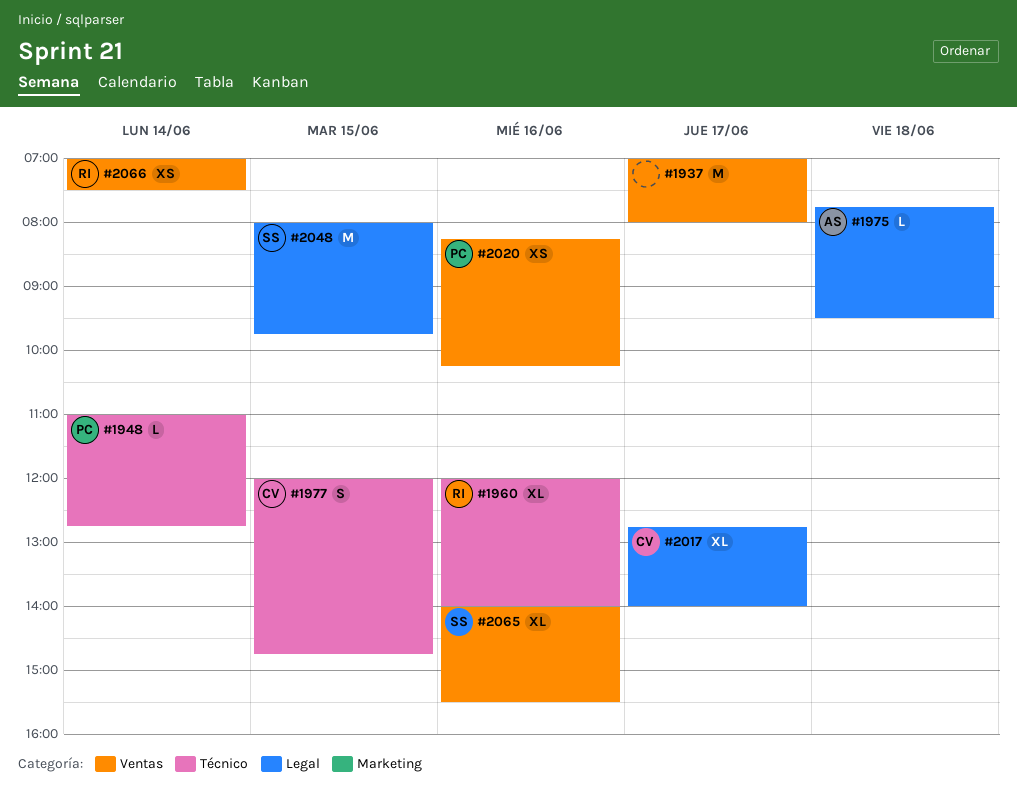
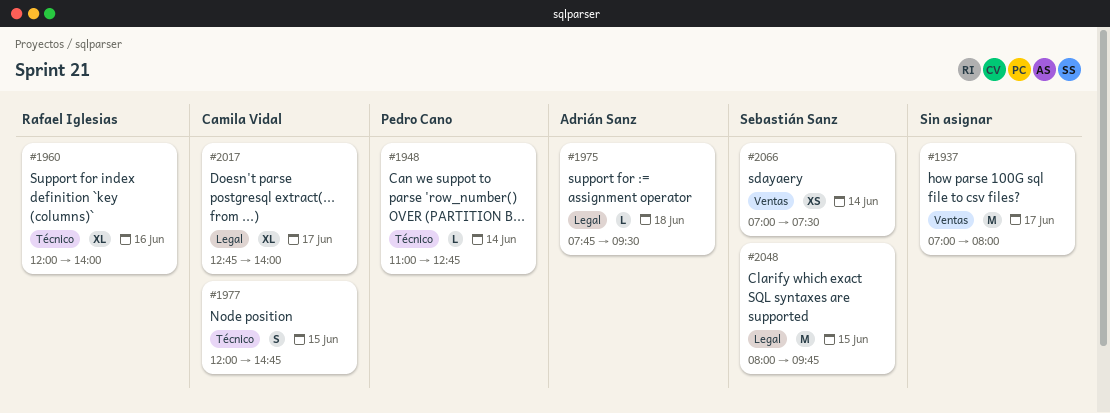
#2020: present -> none
#2065: present -> none
#2066, owner: Rafael Iglesias -> Sebastián Sanz

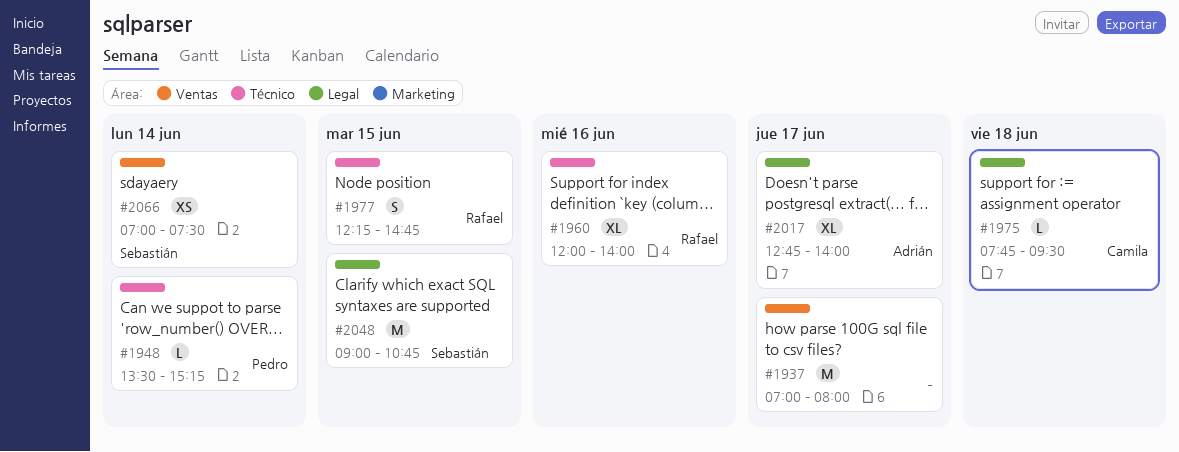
#1948, begins: 11:00 -> 13:30
#1948, ends: 12:45 -> 15:15
#1975, owner: Adrián Sanz -> Camila Vidal
#1977, owner: Camila Vidal -> Rafael Iglesias
#1977, begins: 12:00 -> 12:15
#2017, owner: Camila Vidal -> Adrián Sanz
#2048, begins: 08:00 -> 09:00
#2048, ends: 09:45 -> 10:45

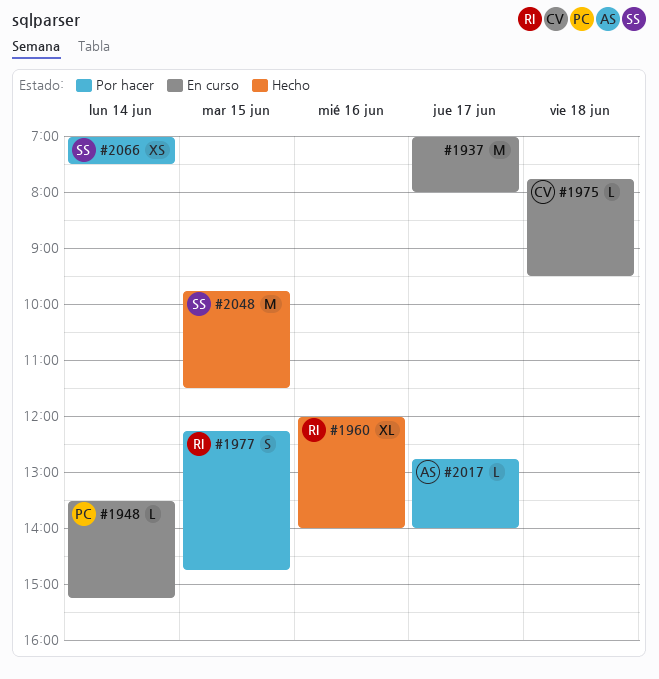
#2017, estimate: XL -> L
#2048, begins: 09:00 -> 09:45
#2048, ends: 10:45 -> 11:30

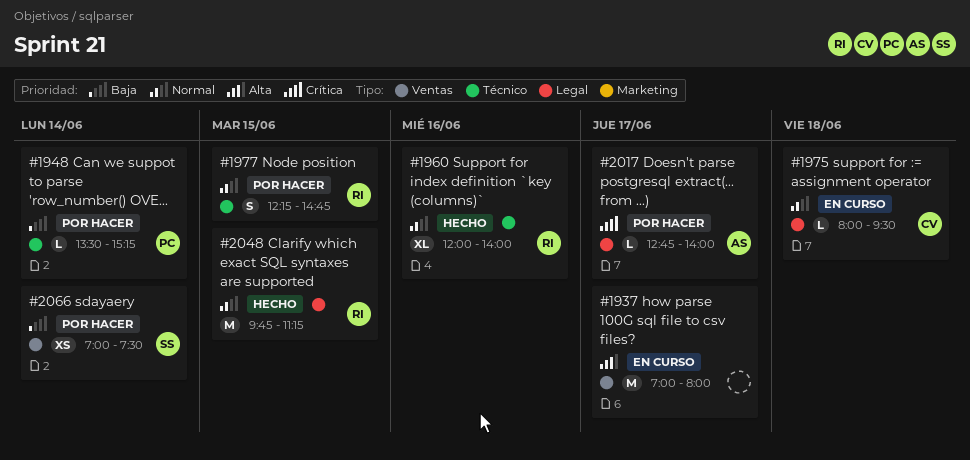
#1948, status: En curso -> Por hacer
#1975, begins: 07:45 -> 08:00
#2048, owner: SS -> RI
#2048, ends: 11:30 -> 11:15

